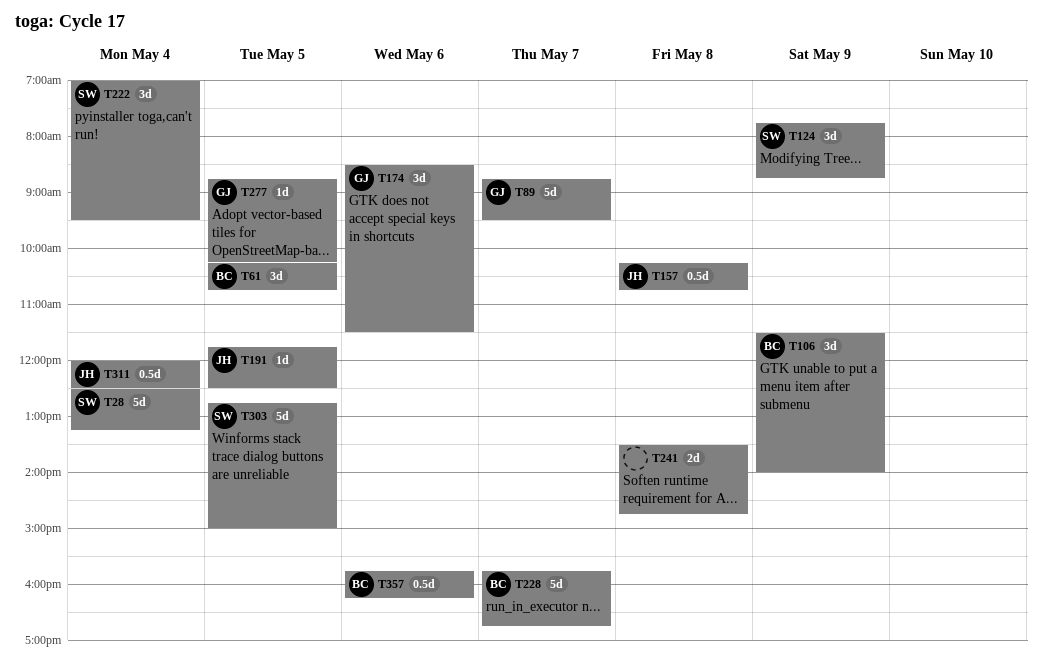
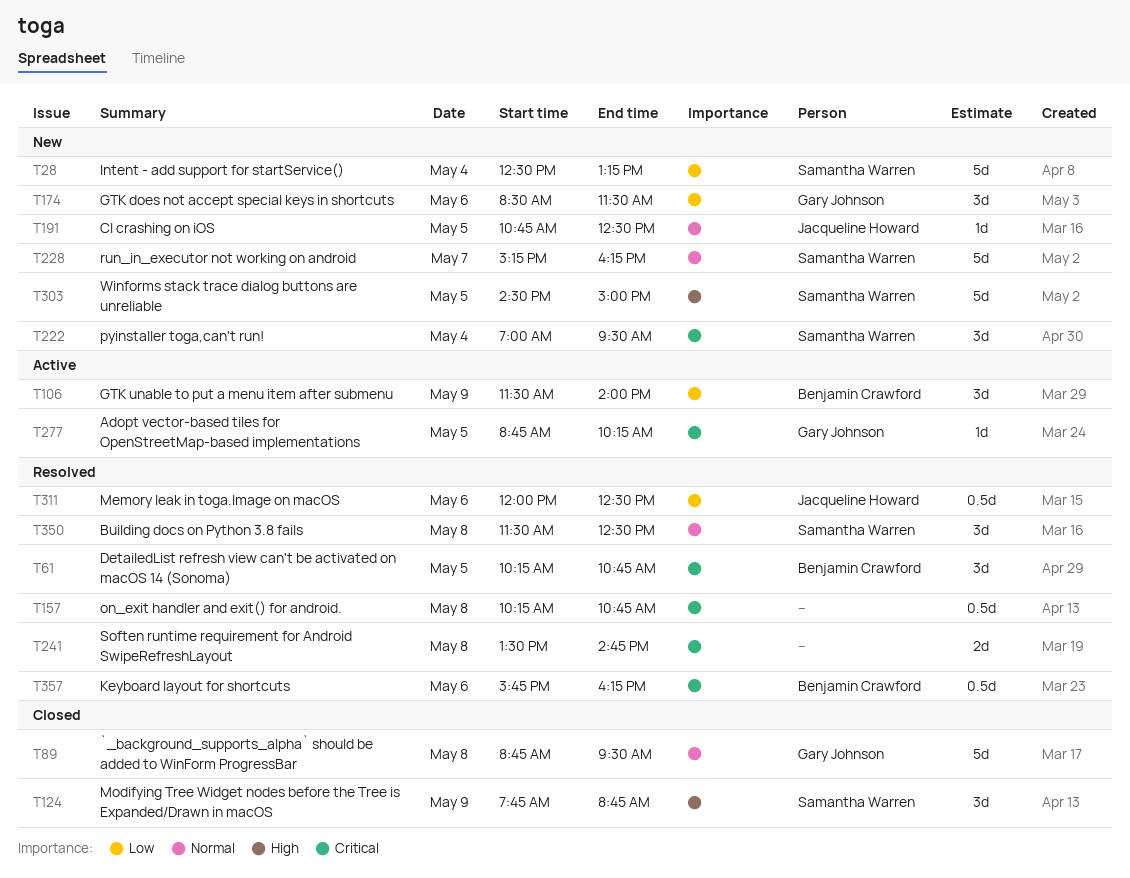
T89, day: May 7 -> May 8
T157, owner: Jacqueline Howard -> none
T191, begins: 11:45 -> 10:45
T228, owner: Benjamin Crawford -> Samantha Warren
T228, begins: 15:45 -> 15:15
T228, ends: 16:45 -> 16:15
T303, begins: 12:45 -> 14:30
T311, day: May 4 -> May 6
T350: none -> present

